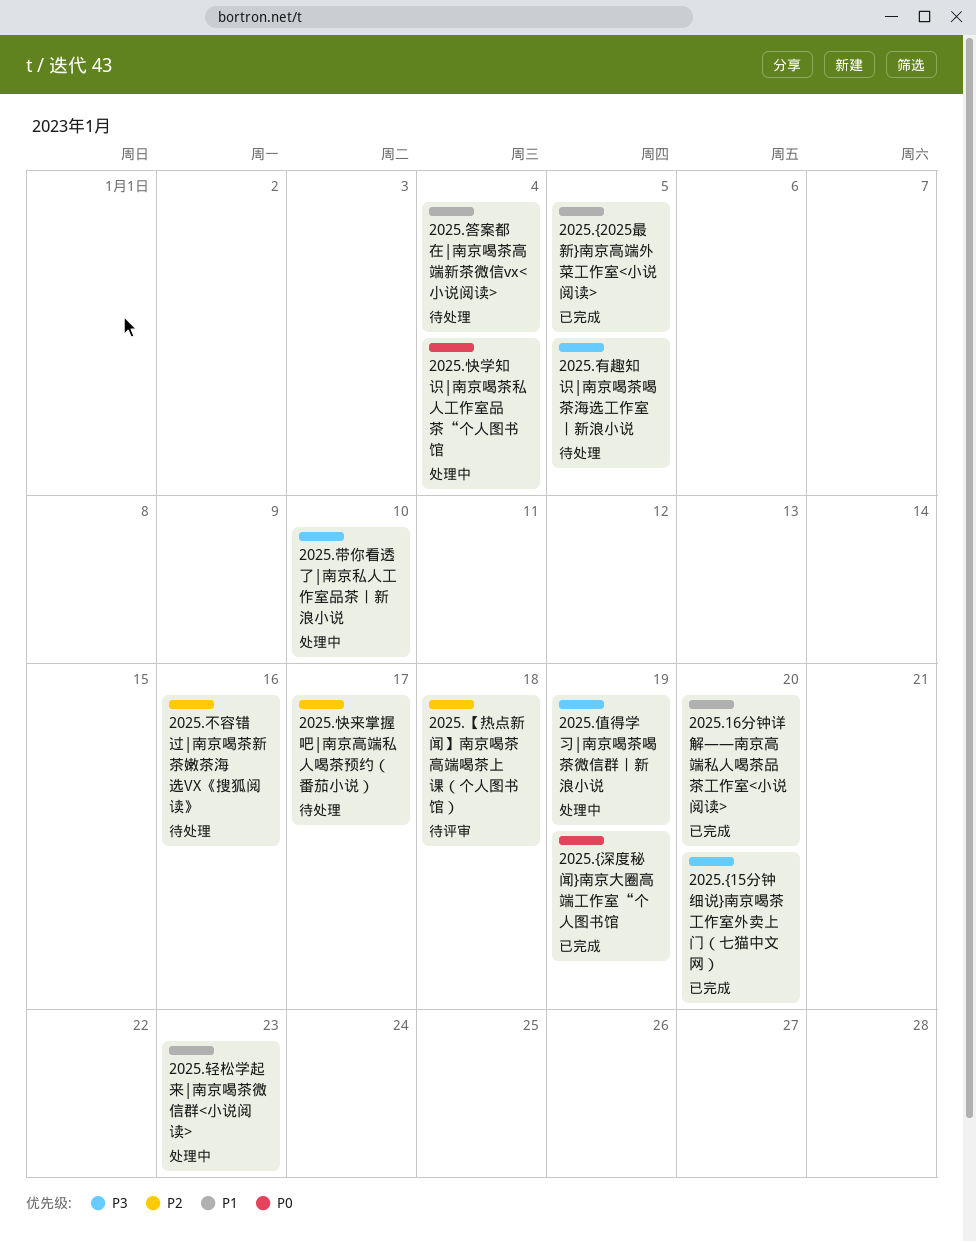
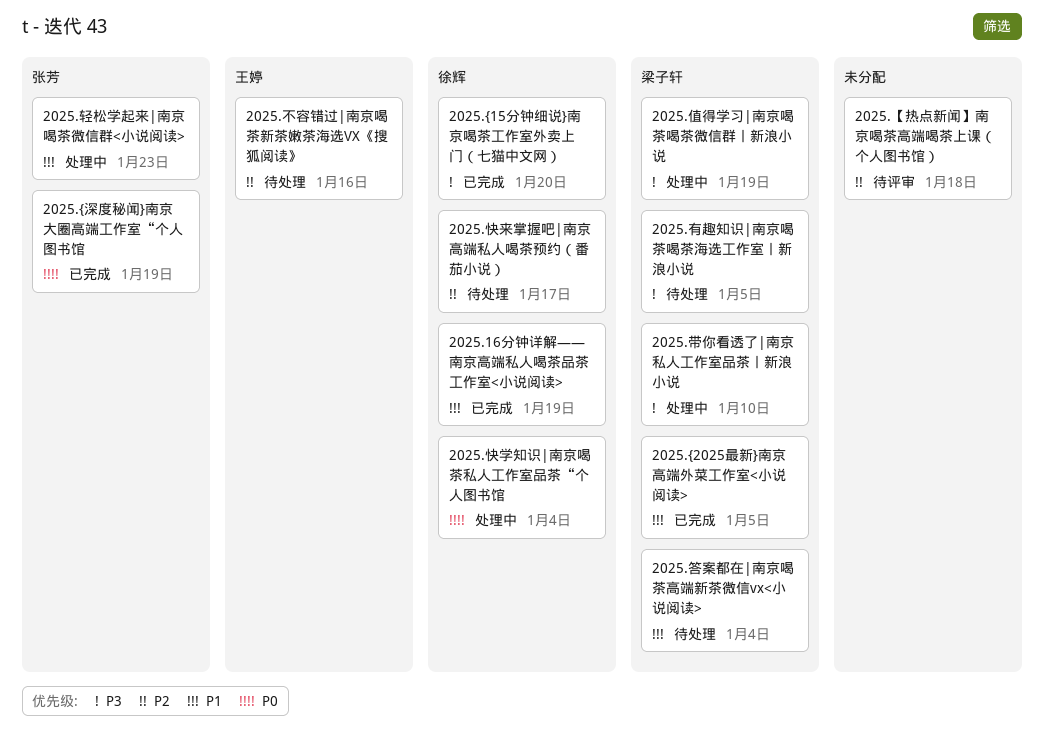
2025.16分钟详解——南京高端私人喝茶品茶工作室<小说阅读>, due: Jan 20 -> Jan 19

